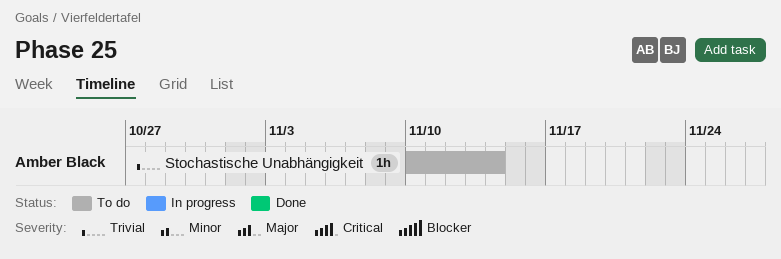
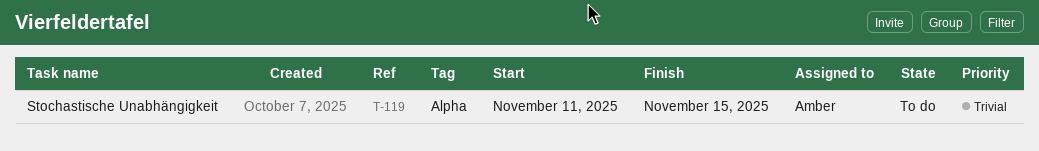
Stochastische Unabhängigkeit, start: Nov 10 -> Nov 11
Stochastische Unabhängigkeit, due: Nov 14 -> Nov 15

